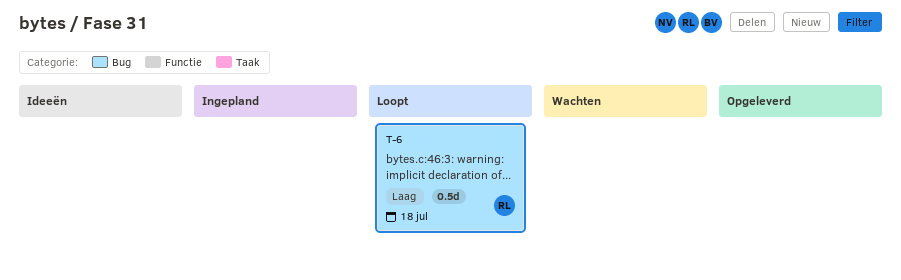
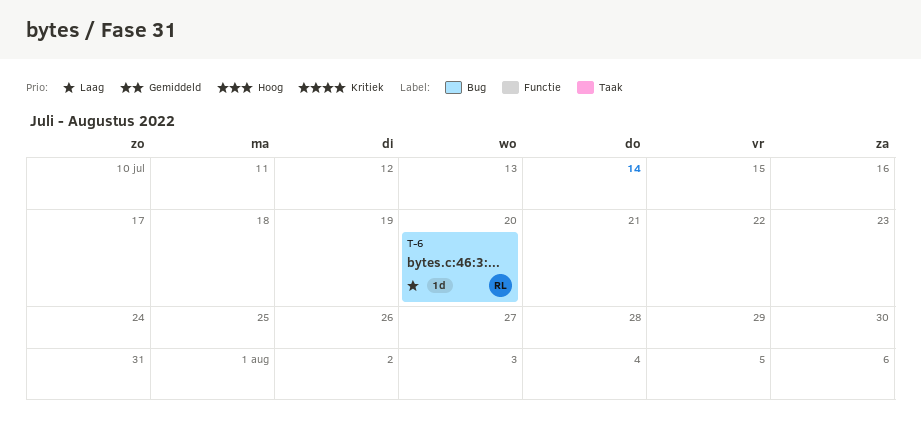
T-6, estimate: 0.5d -> 1d
T-6, due: Jul 18 -> Jul 20

